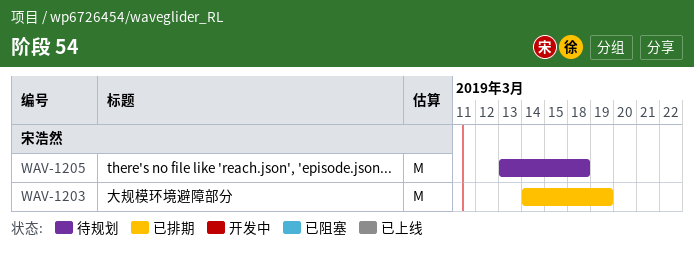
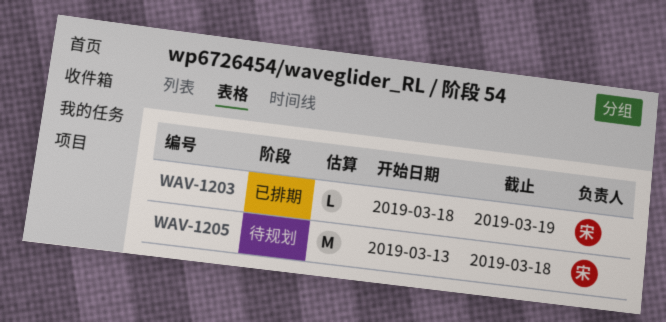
WAV-1203, estimate: M -> L
WAV-1203, start: Mar 14 -> Mar 18

